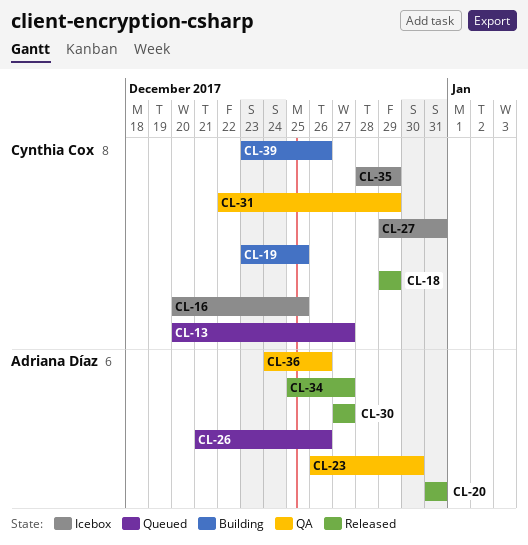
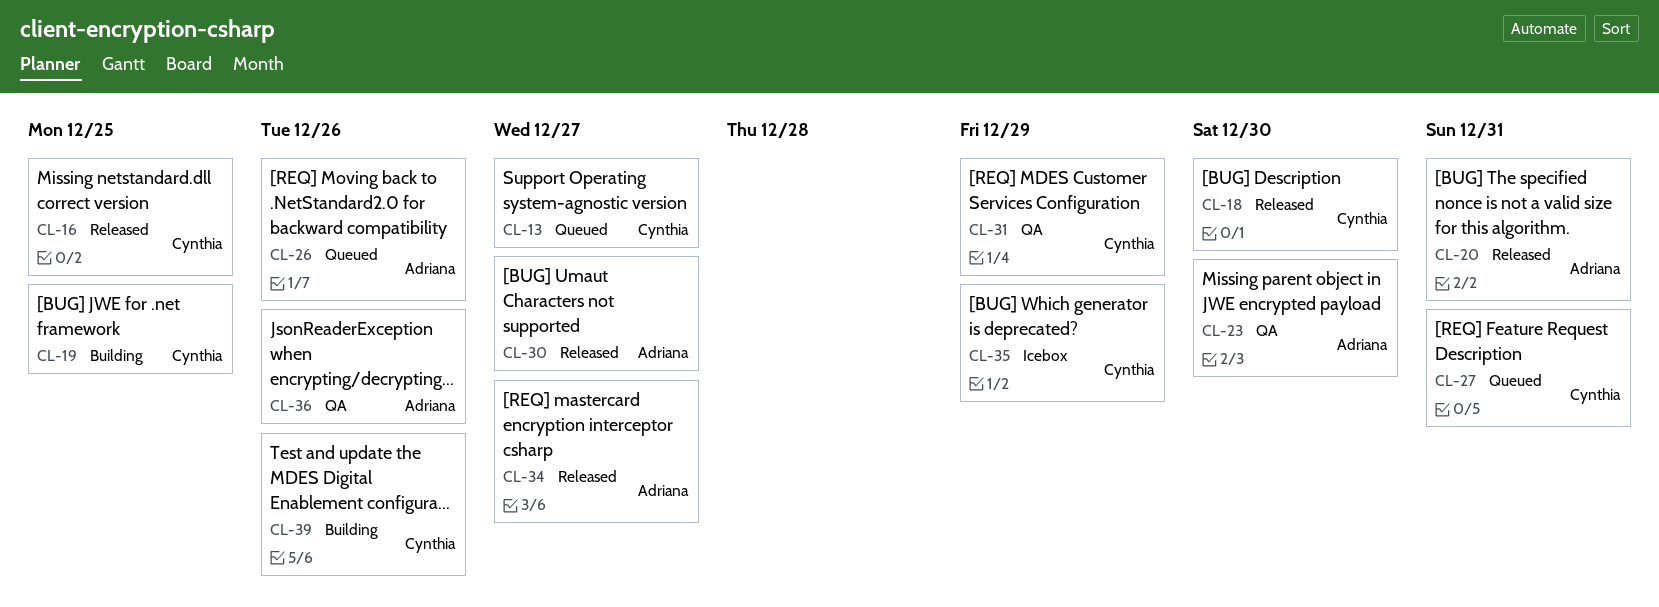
CL-16, status: Icebox -> Released
CL-18, due: Dec 29 -> Dec 30
CL-27, status: Icebox -> Queued

